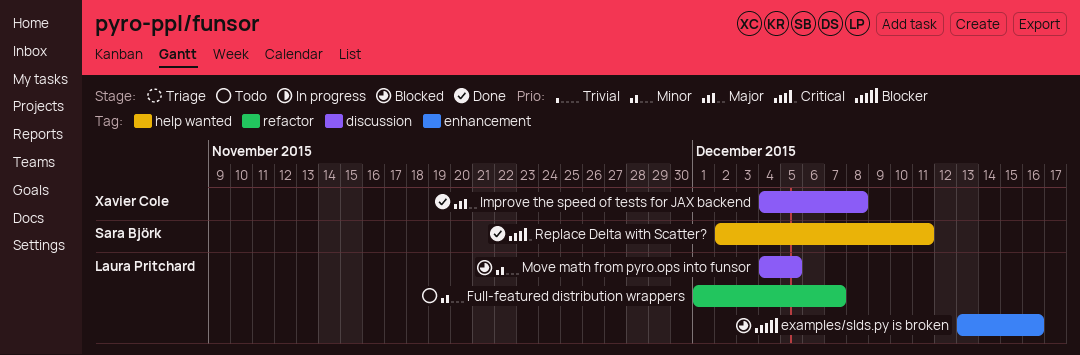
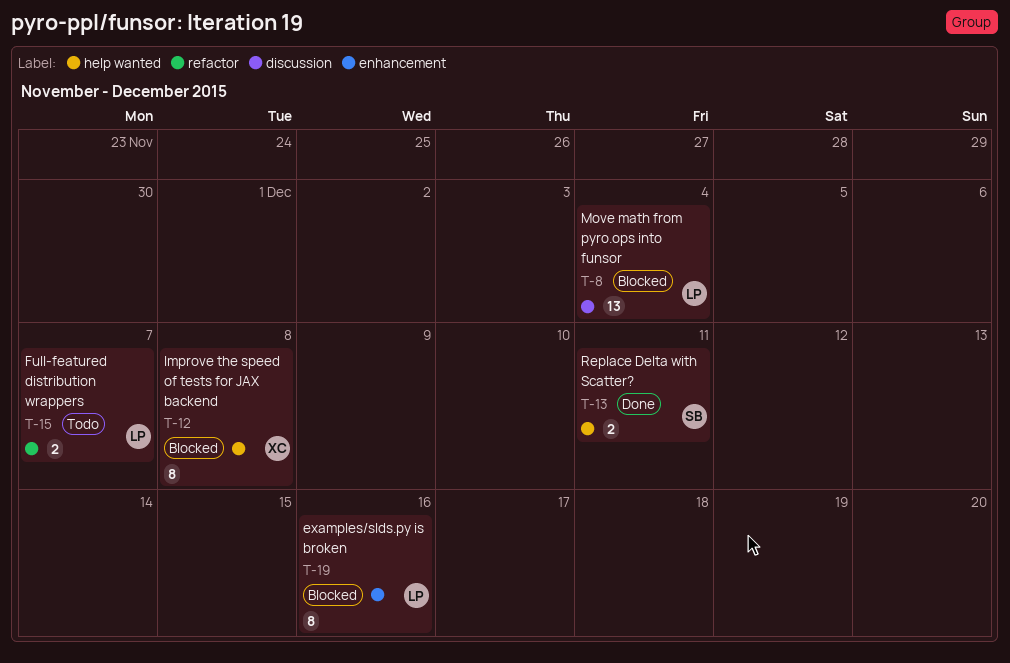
Improve the speed of tests for JAX backend, status: Done -> Blocked
Improve the speed of tests for JAX backend, label: discussion -> help wanted
Move math from pyro.ops into funsor, due: Dec 5 -> Dec 4

